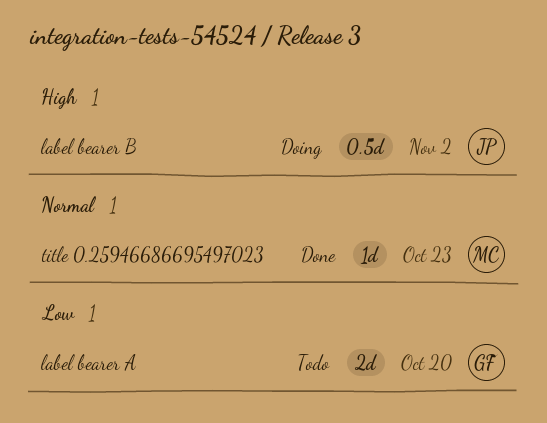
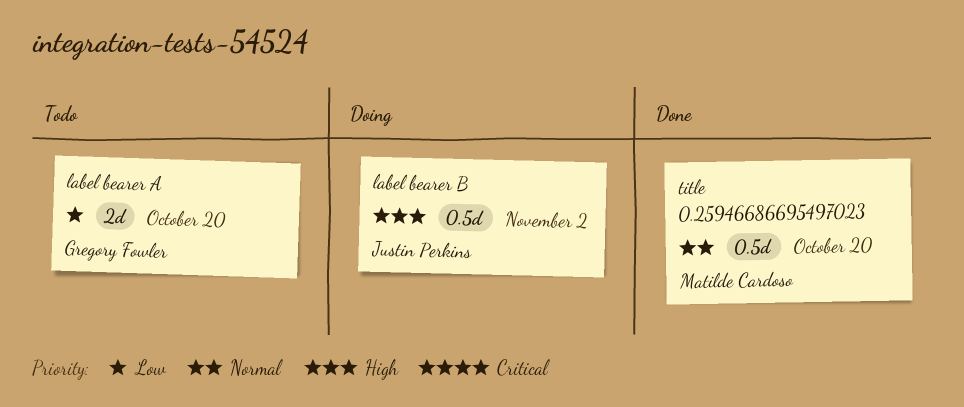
title 0.25946686695497023, estimate: 1d -> 0.5d
title 0.25946686695497023, due: Oct 23 -> Oct 20

